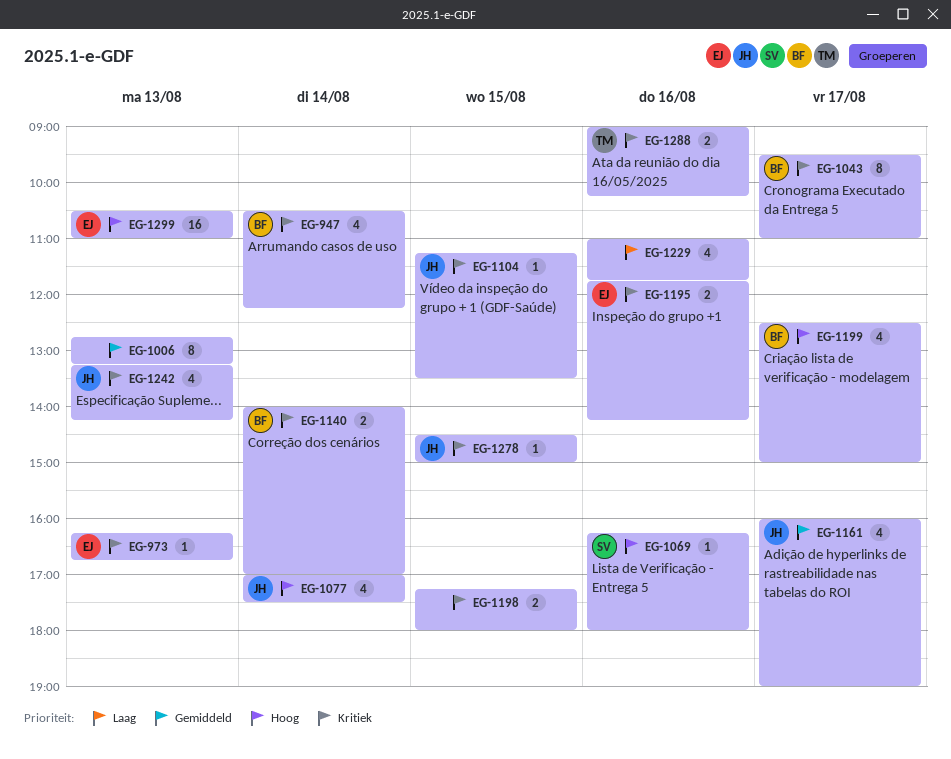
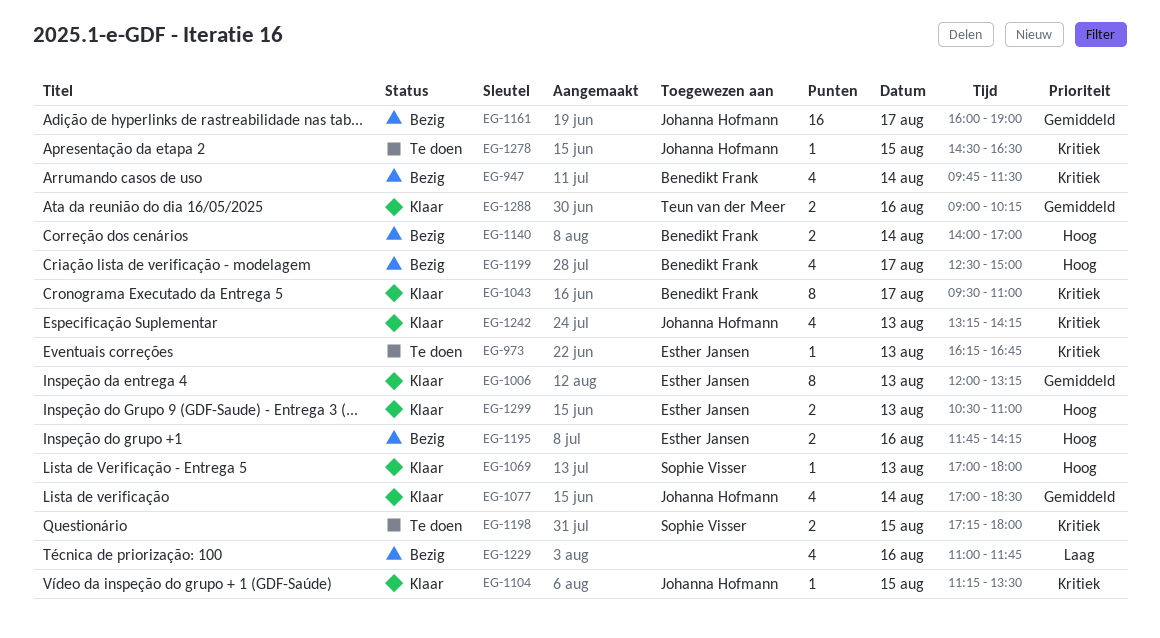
EG-947, begins: 10:30 -> 09:45
EG-947, ends: 12:15 -> 11:30
EG-1006, owner: none -> Esther Jansen
EG-1006, begins: 12:45 -> 12:00
EG-1069, day: Aug 16 -> Aug 13
EG-1069, begins: 16:15 -> 17:00
EG-1077, priority: Hoog -> Gemiddeld
EG-1077, ends: 17:30 -> 18:30
EG-1140, priority: Kritiek -> Hoog
EG-1161, estimate: 4 -> 16
EG-1195, priority: Kritiek -> Hoog
EG-1198, owner: none -> Sophie Visser
EG-1278, ends: 15:00 -> 16:30
EG-1288, priority: Kritiek -> Gemiddeld
EG-1299, estimate: 16 -> 2

